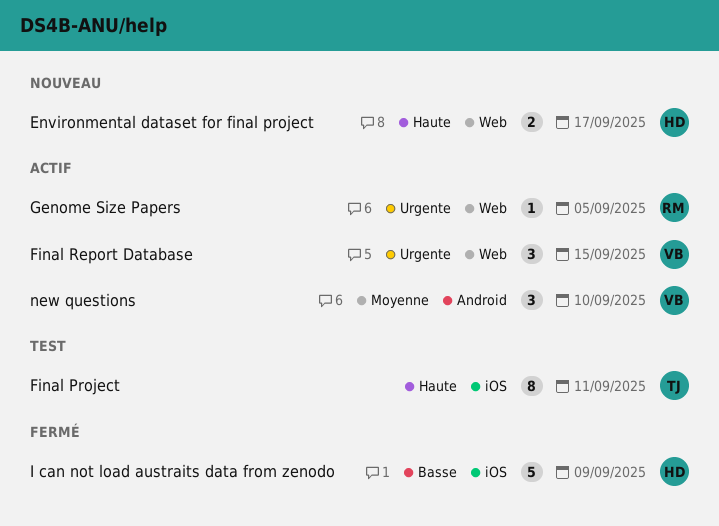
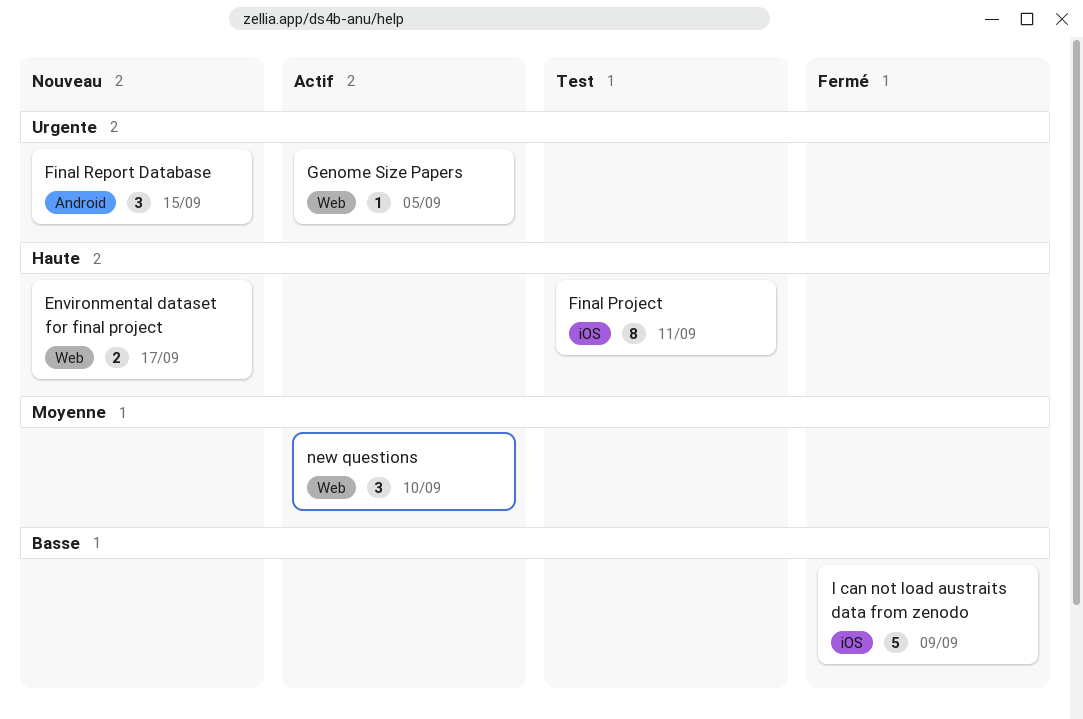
Final Report Database, status: Actif -> Nouveau
Final Report Database, label: Web -> Android
new questions, label: Android -> Web

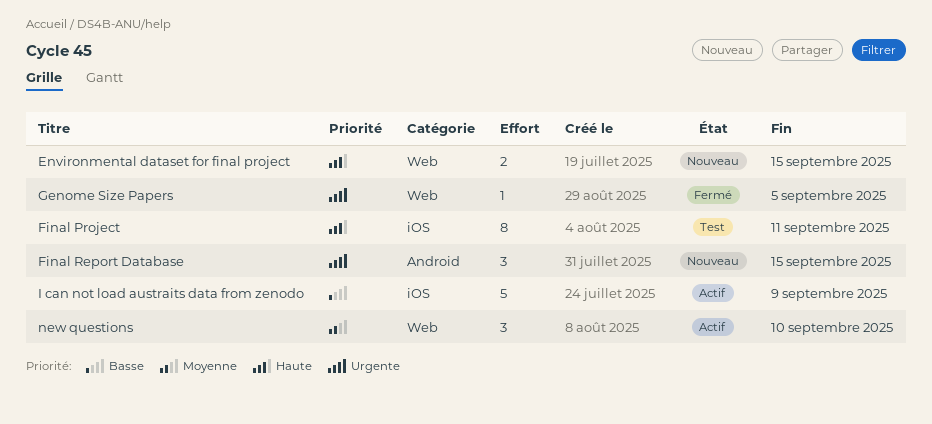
Environmental dataset for final project, due: Sep 17 -> Sep 15
Genome Size Papers, status: Actif -> Fermé
I can not load austraits data from zenodo, status: Fermé -> Actif

